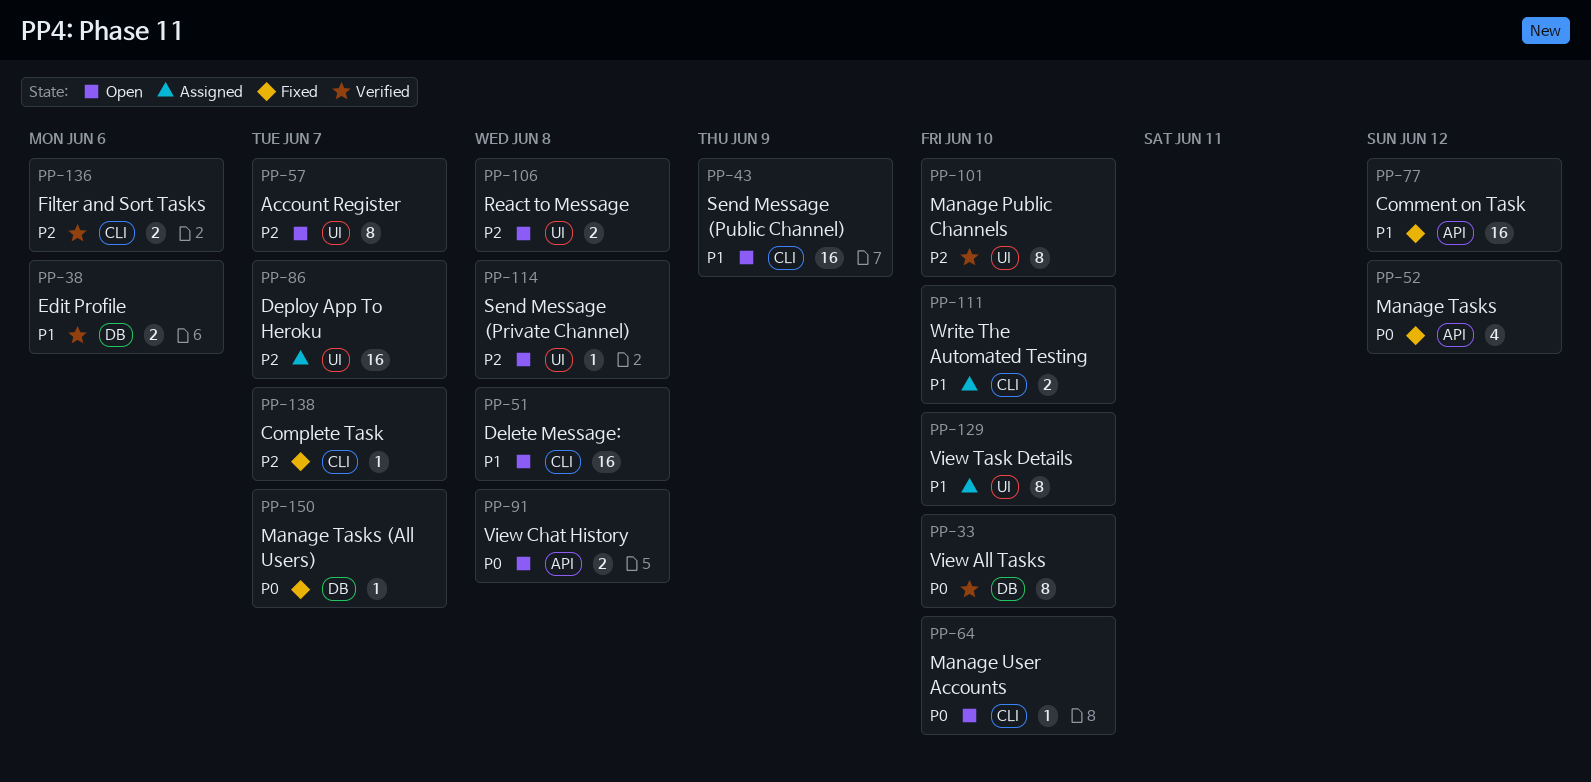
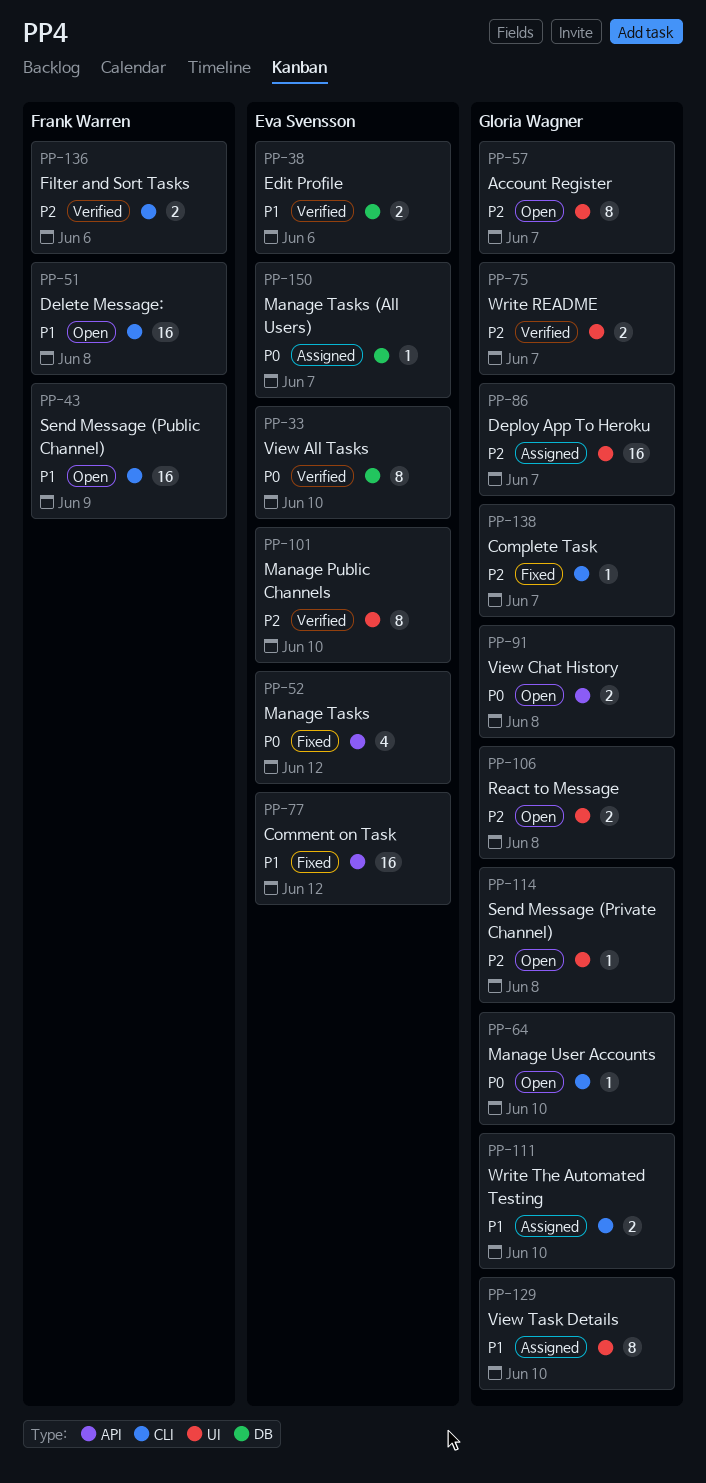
PP-75: none -> present
PP-150, status: Fixed -> Assigned

